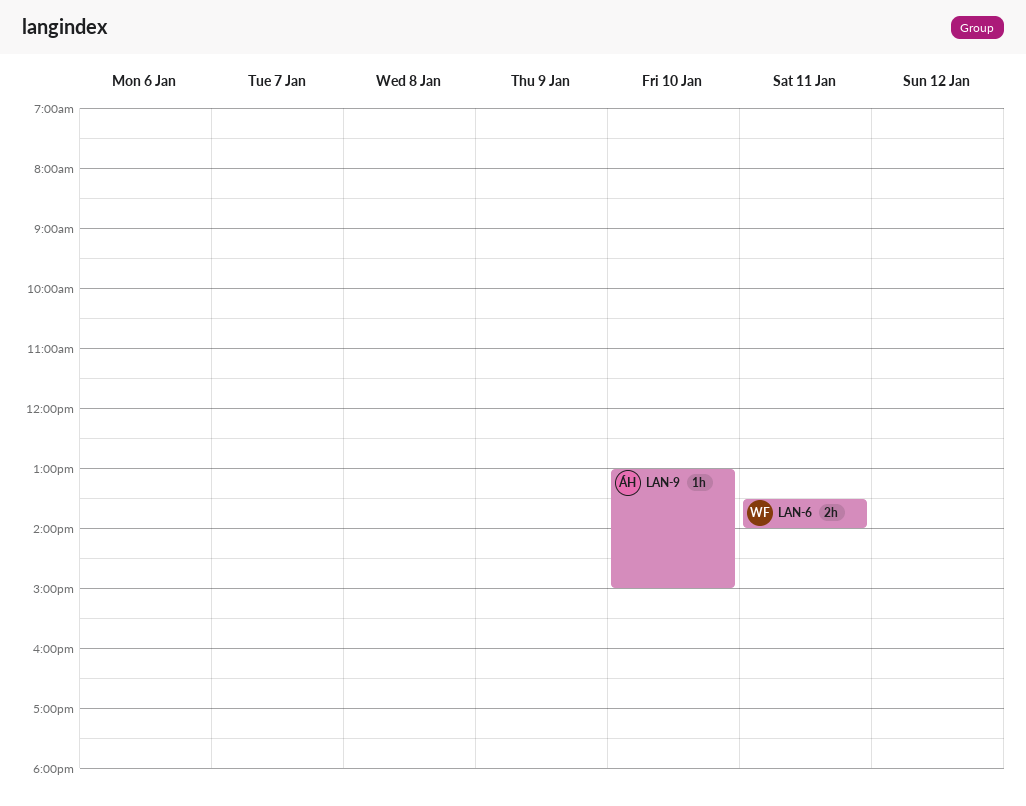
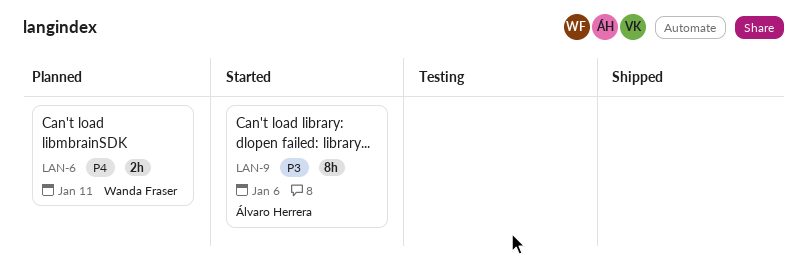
LAN-9, estimate: 1h -> 8h
LAN-9, day: Jan 10 -> Jan 6

